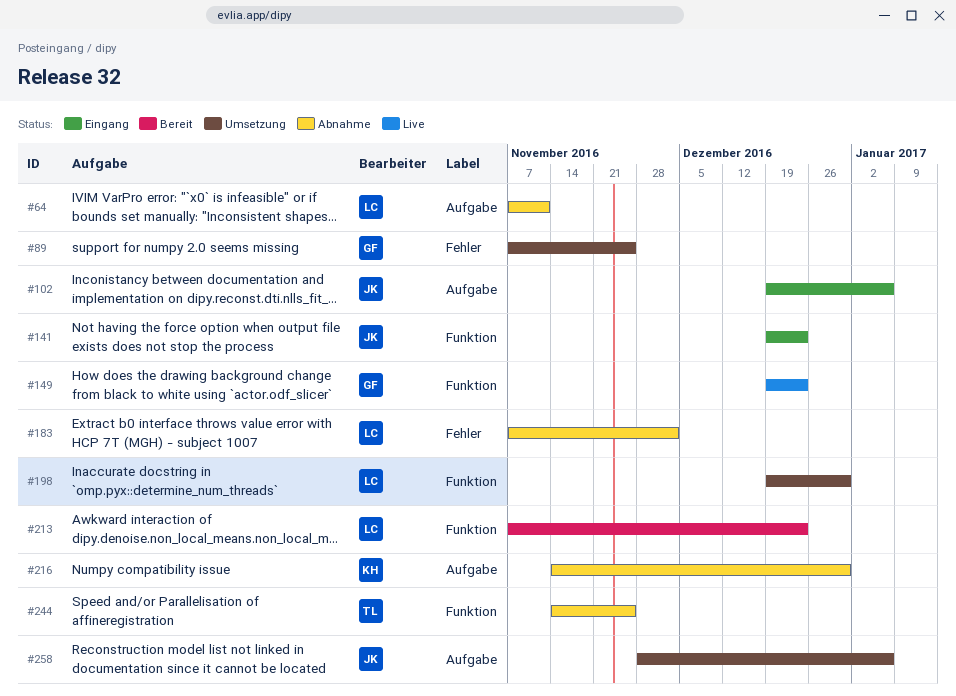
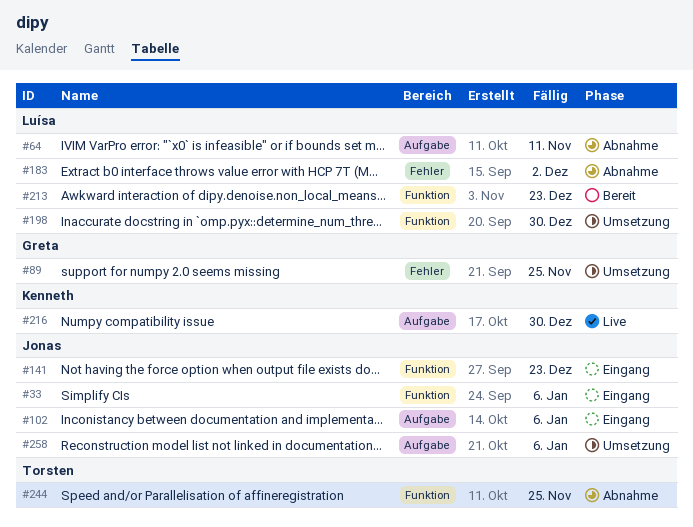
#33: none -> present
#149: present -> none
#216, status: Abnahme -> Live

